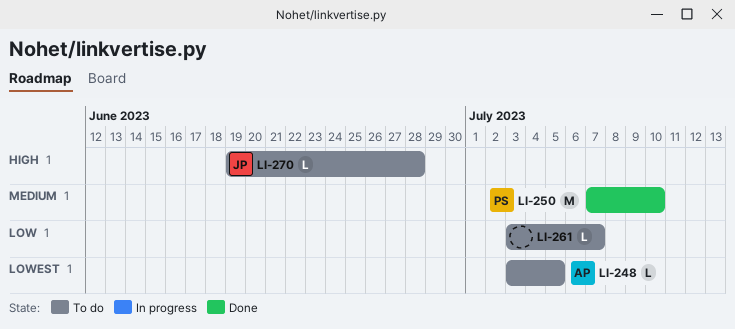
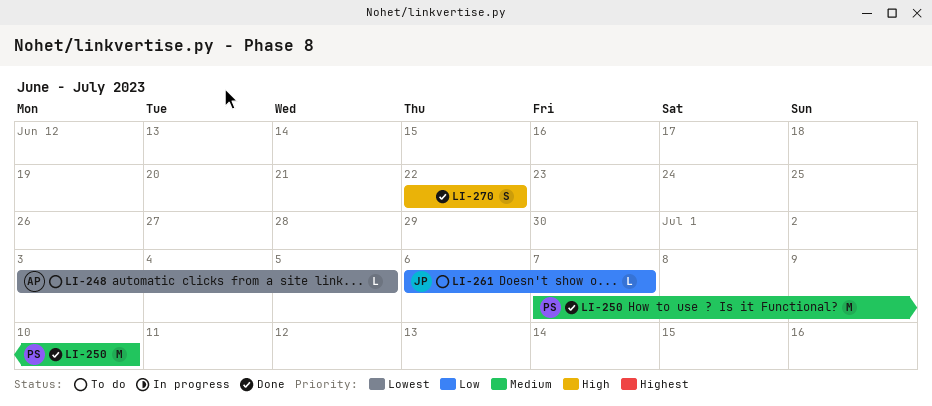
LI-261, owner: none -> JP
LI-261, start: Jul 3 -> Jul 6
LI-270, status: To do -> Done
LI-270, owner: JP -> none
LI-270, estimate: L -> S
LI-270, start: Jun 19 -> Jun 22
LI-270, due: Jun 28 -> Jun 22

